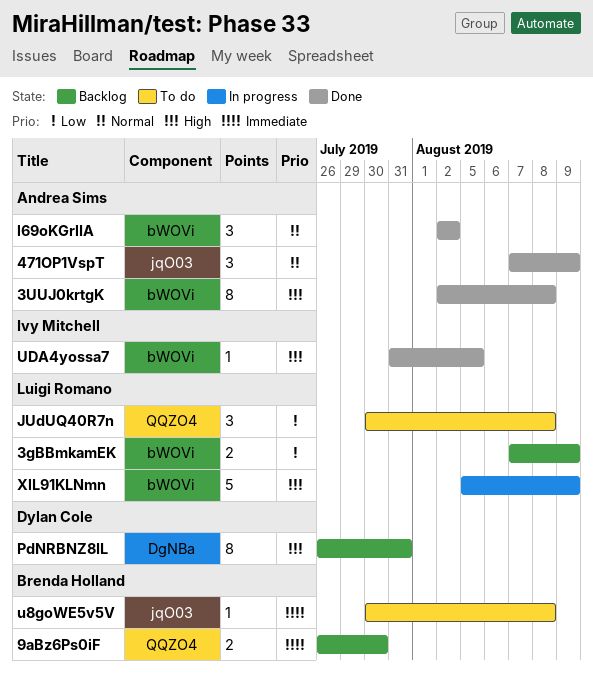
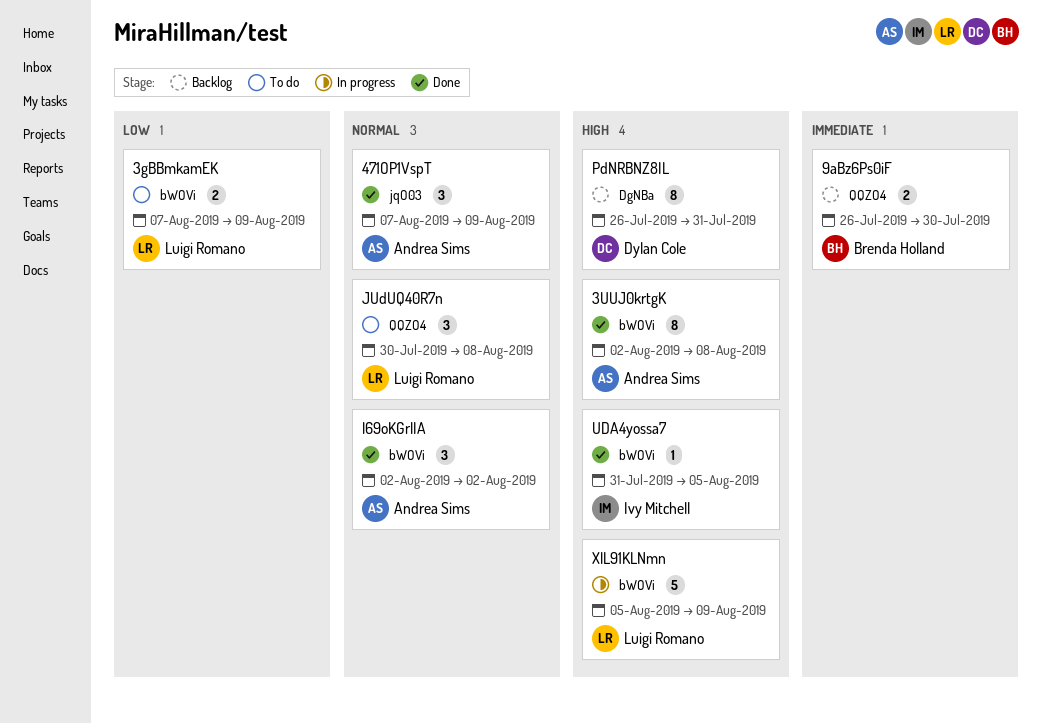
3gBBmkamEK, status: Backlog -> To do
JUdUQ40R7n, priority: Low -> Normal
u8goWE5v5V: present -> none

